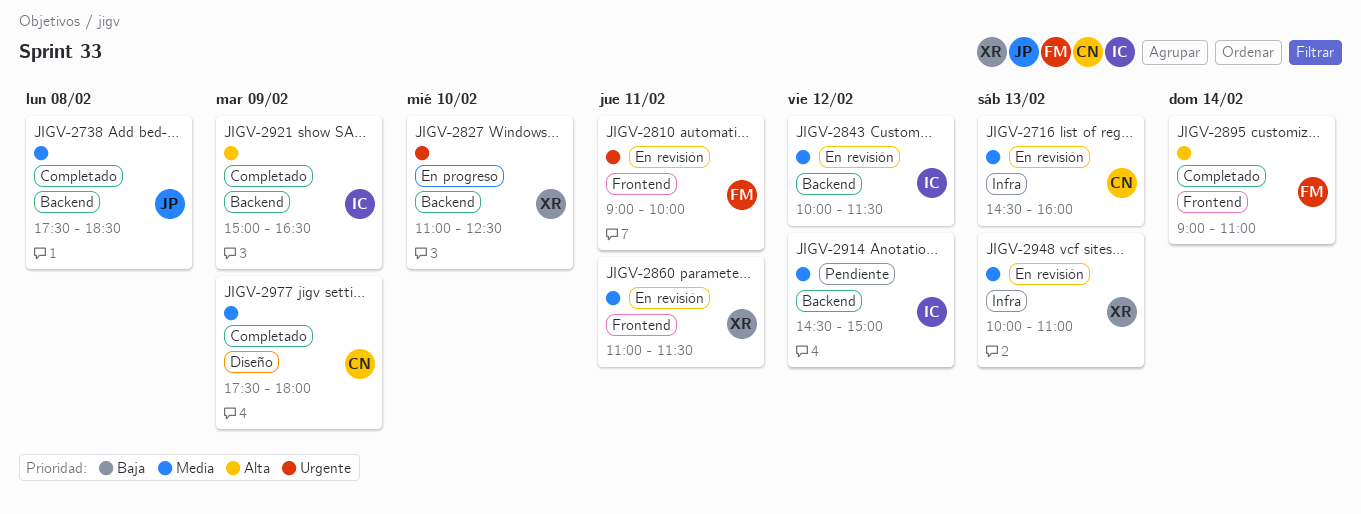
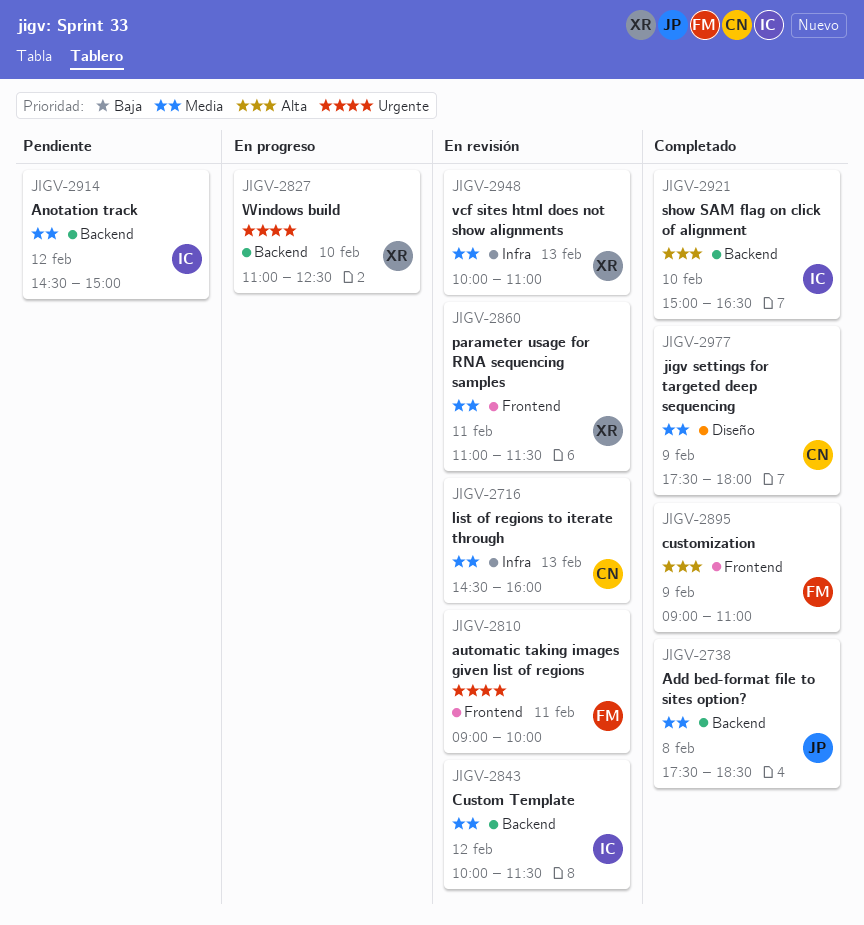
JIGV-2895, day: Feb 14 -> Feb 9
JIGV-2921, day: Feb 9 -> Feb 10

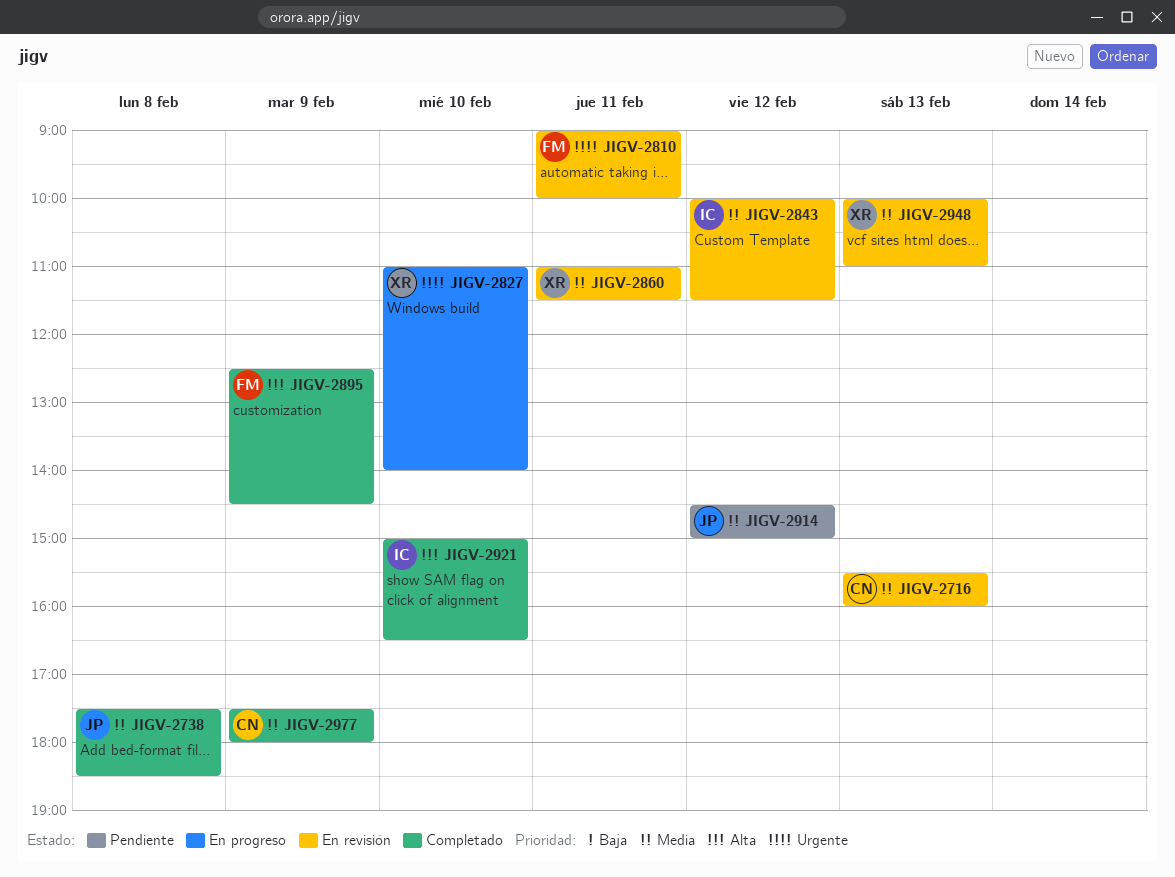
JIGV-2716, begins: 14:30 -> 15:30
JIGV-2827, ends: 12:30 -> 14:00
JIGV-2895, begins: 09:00 -> 12:30
JIGV-2895, ends: 11:00 -> 14:30
JIGV-2914, owner: IC -> JP

